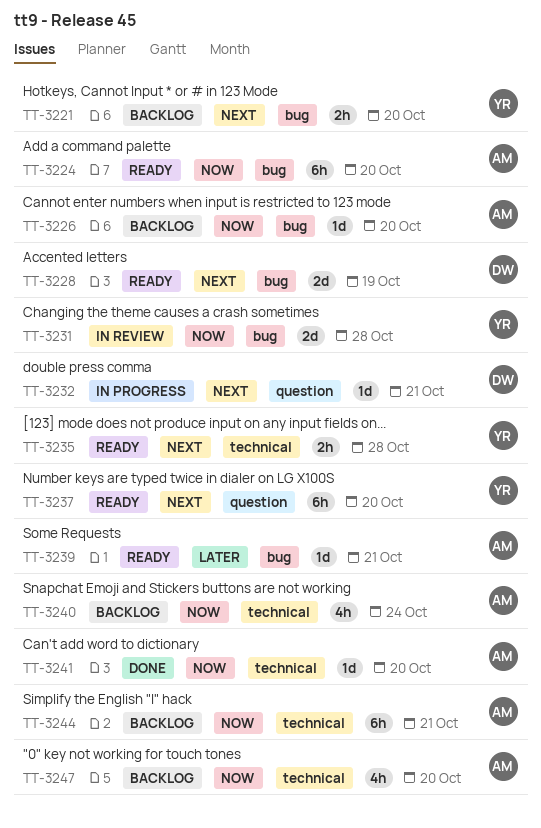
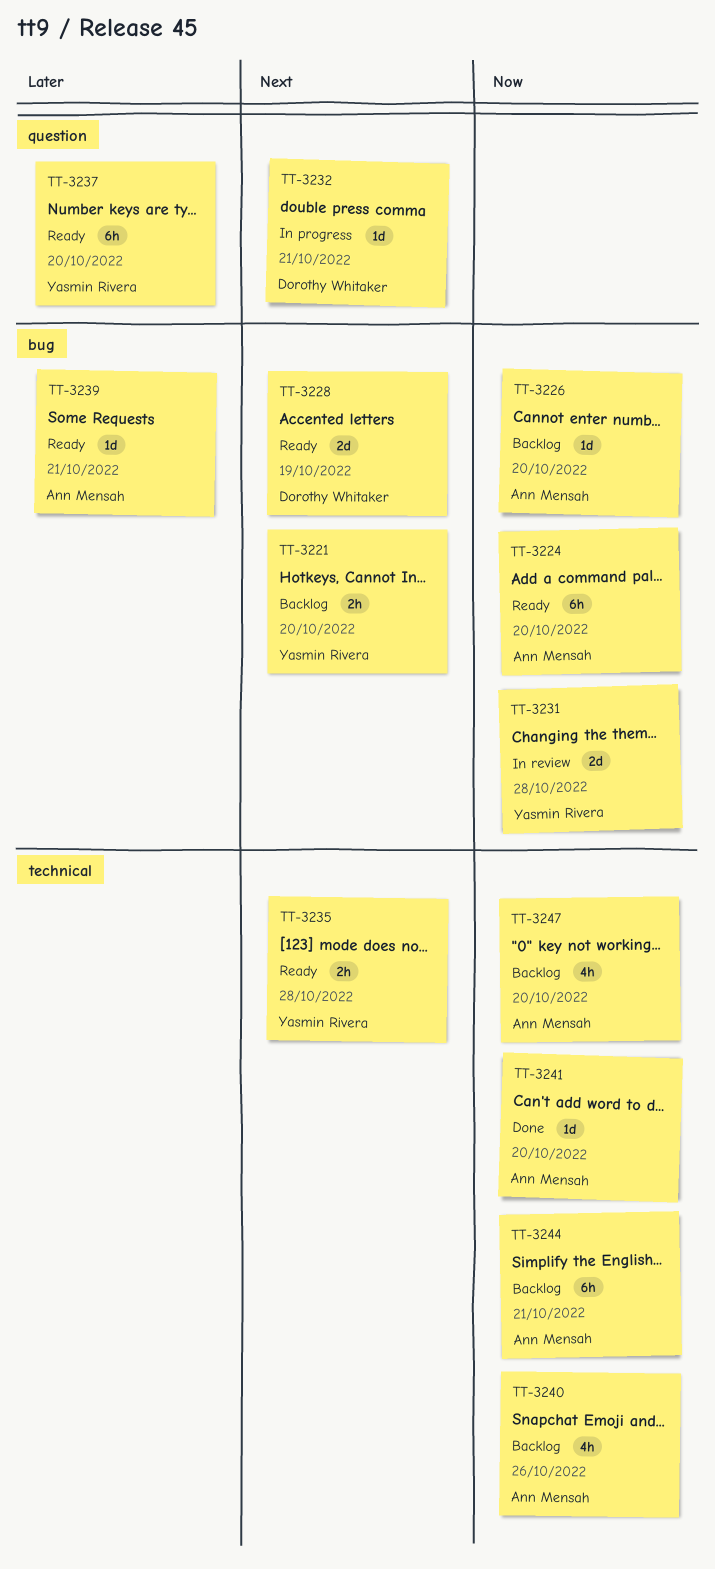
TT-3237, priority: Next -> Later
TT-3240, due: Oct 24 -> Oct 26

